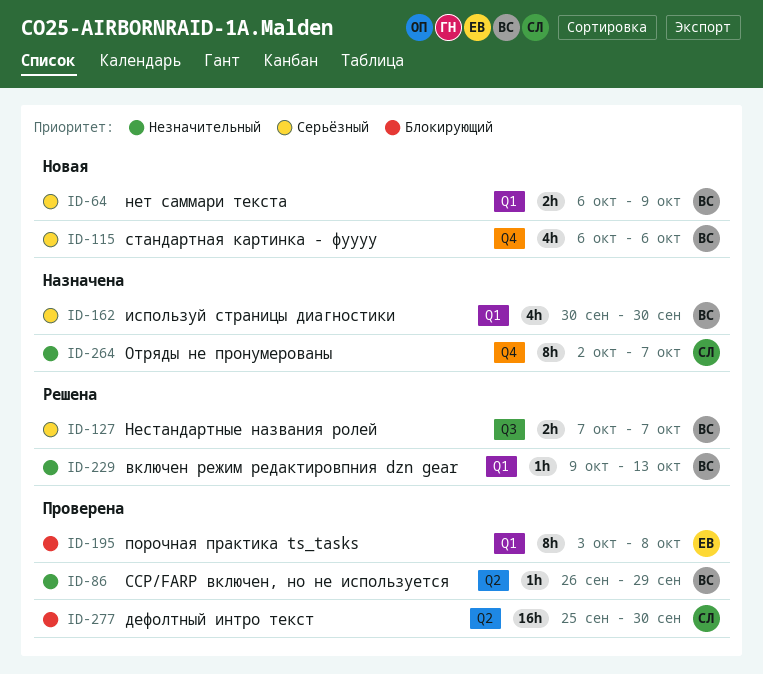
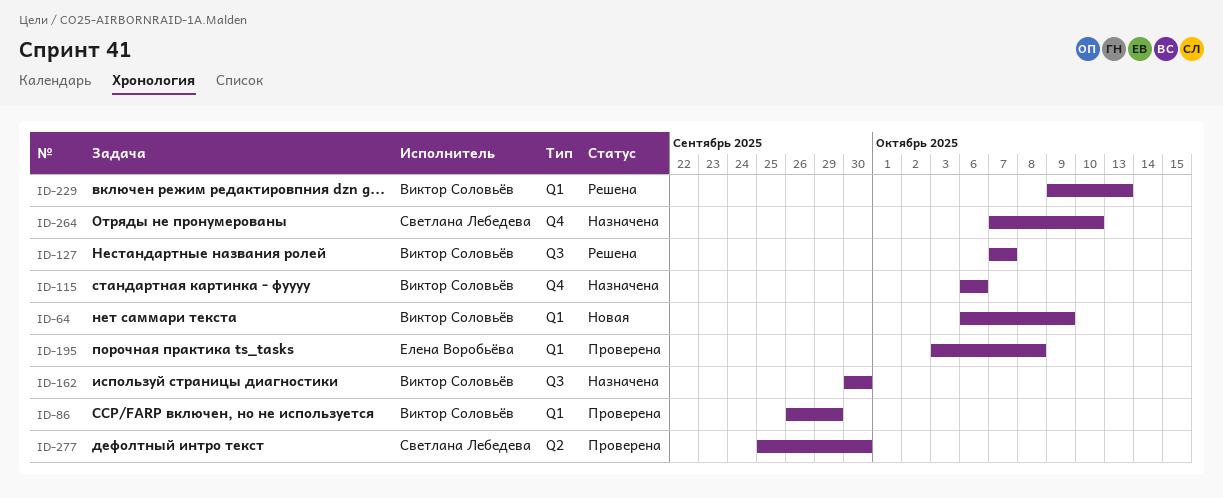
ID-86, label: Q2 -> Q1
ID-115, status: Новая -> Назначена
ID-162, label: Q1 -> Q3
ID-264, start: Oct 2 -> Oct 7
ID-264, due: Oct 7 -> Oct 10

